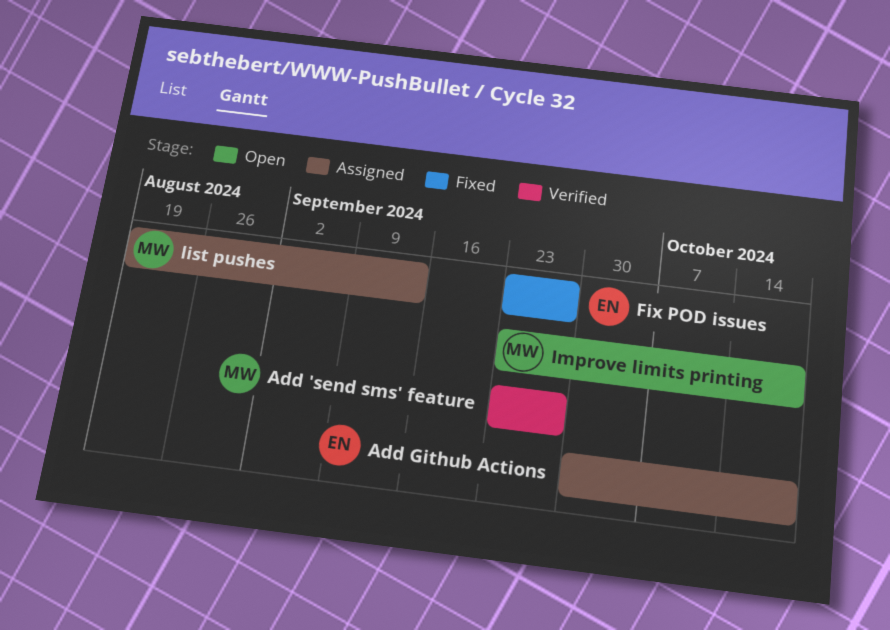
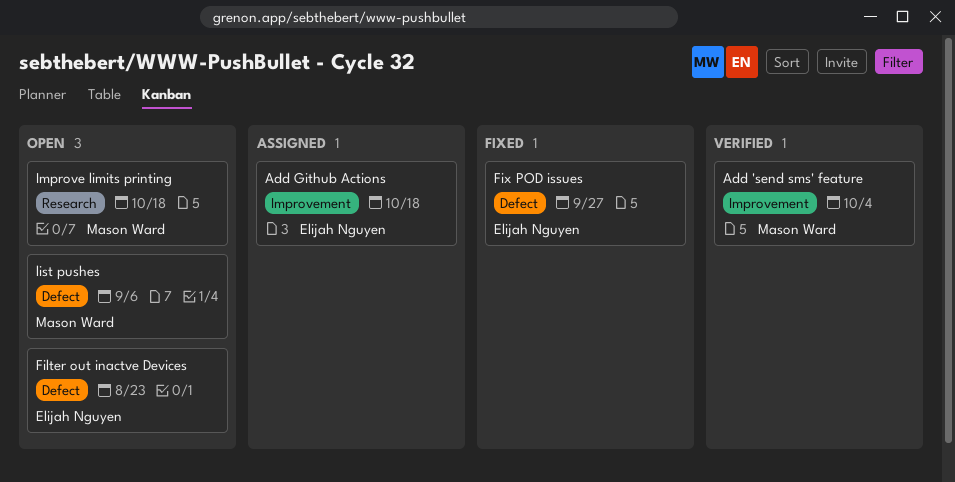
Add 'send sms' feature, due: Sep 27 -> Oct 4
Filter out inactve Devices: none -> present
list pushes, status: Assigned -> Open
list pushes, due: Sep 13 -> Sep 6

